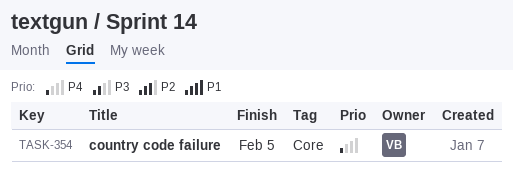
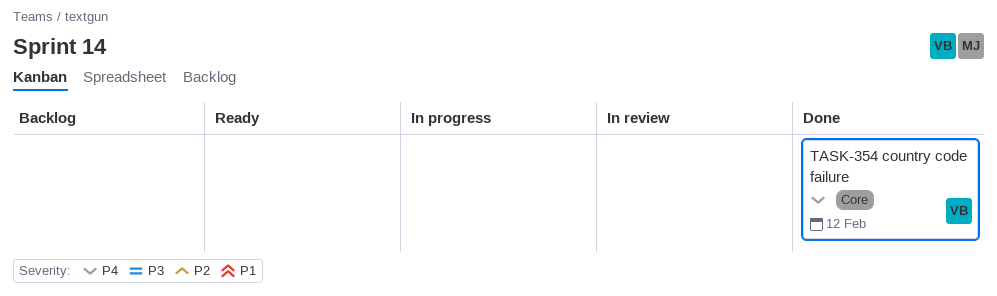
TASK-354, due: Feb 5 -> Feb 12

